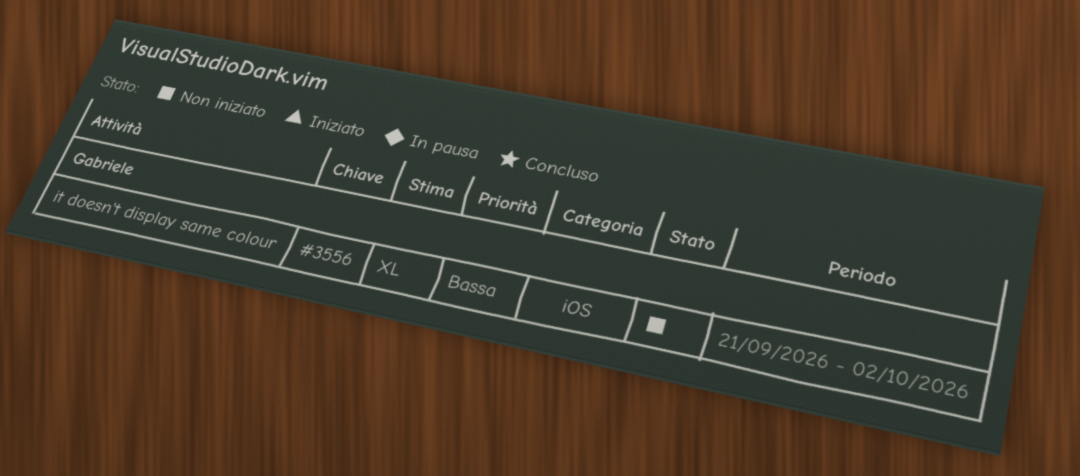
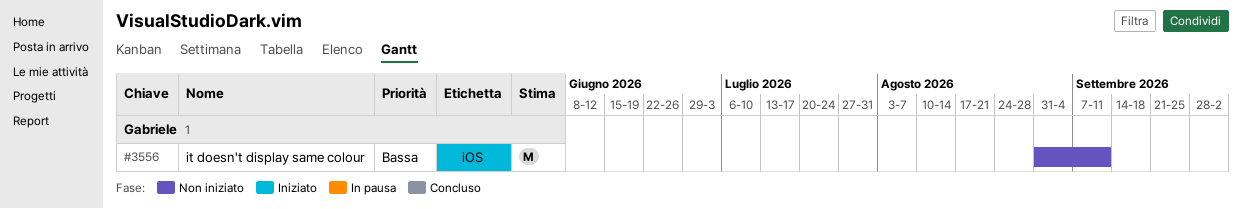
#3556, estimate: XL -> M
#3556, start: Sep 21 -> Aug 31
#3556, due: Oct 2 -> Sep 11

